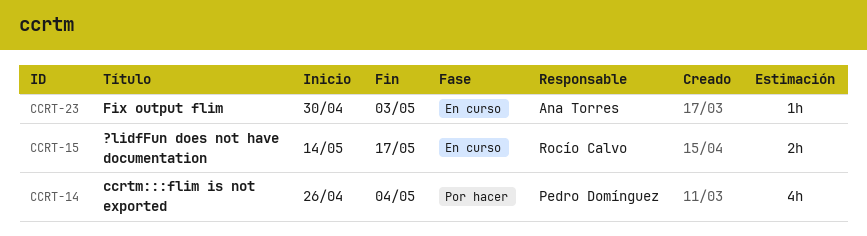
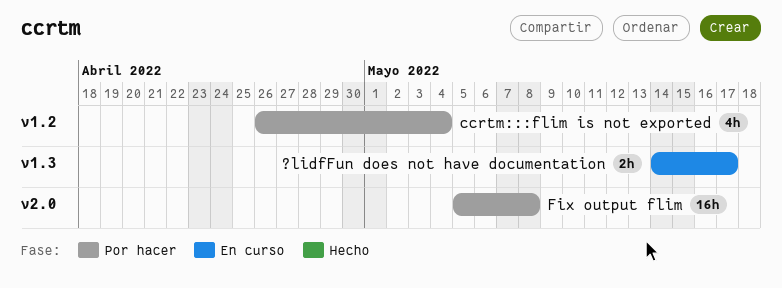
Fix output flim, status: En curso -> Por hacer
Fix output flim, estimate: 1h -> 16h
Fix output flim, start: Apr 30 -> May 5
Fix output flim, due: May 3 -> May 8

